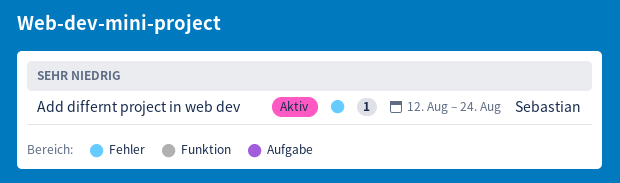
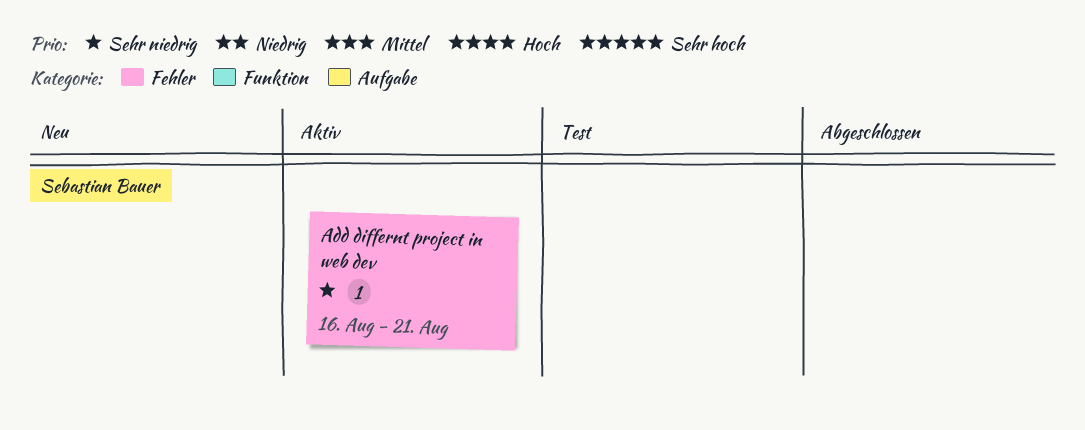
Add differnt project in web dev, start: Aug 12 -> Aug 16
Add differnt project in web dev, due: Aug 24 -> Aug 21

